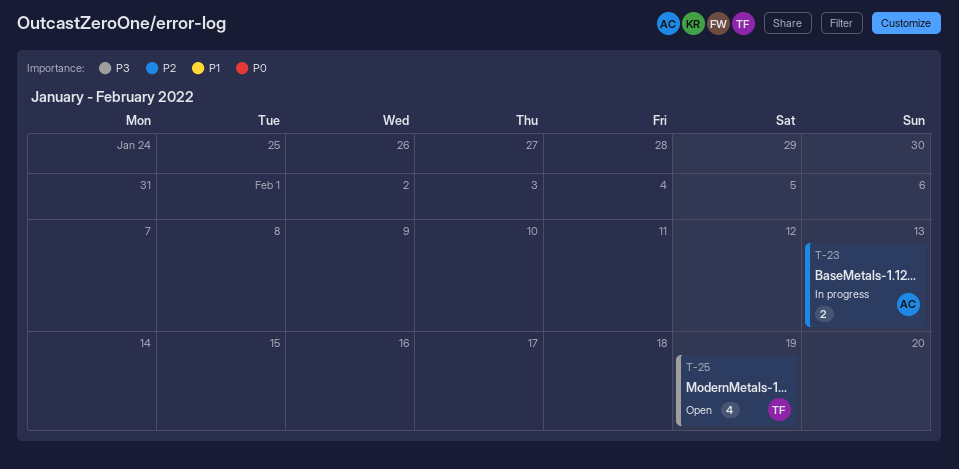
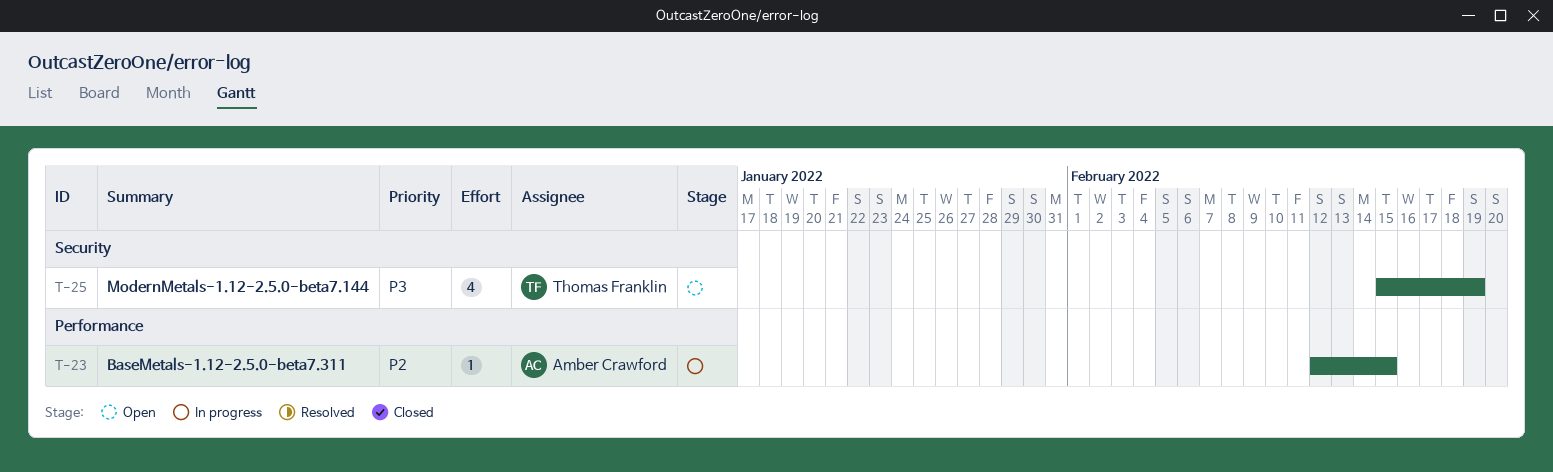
T-23, estimate: 2 -> 1
T-23, due: Feb 13 -> Feb 15

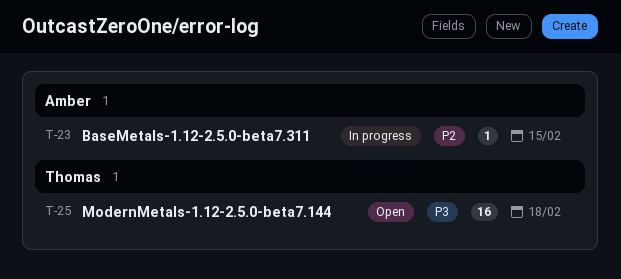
T-25, estimate: 4 -> 16
T-25, due: Feb 19 -> Feb 18

